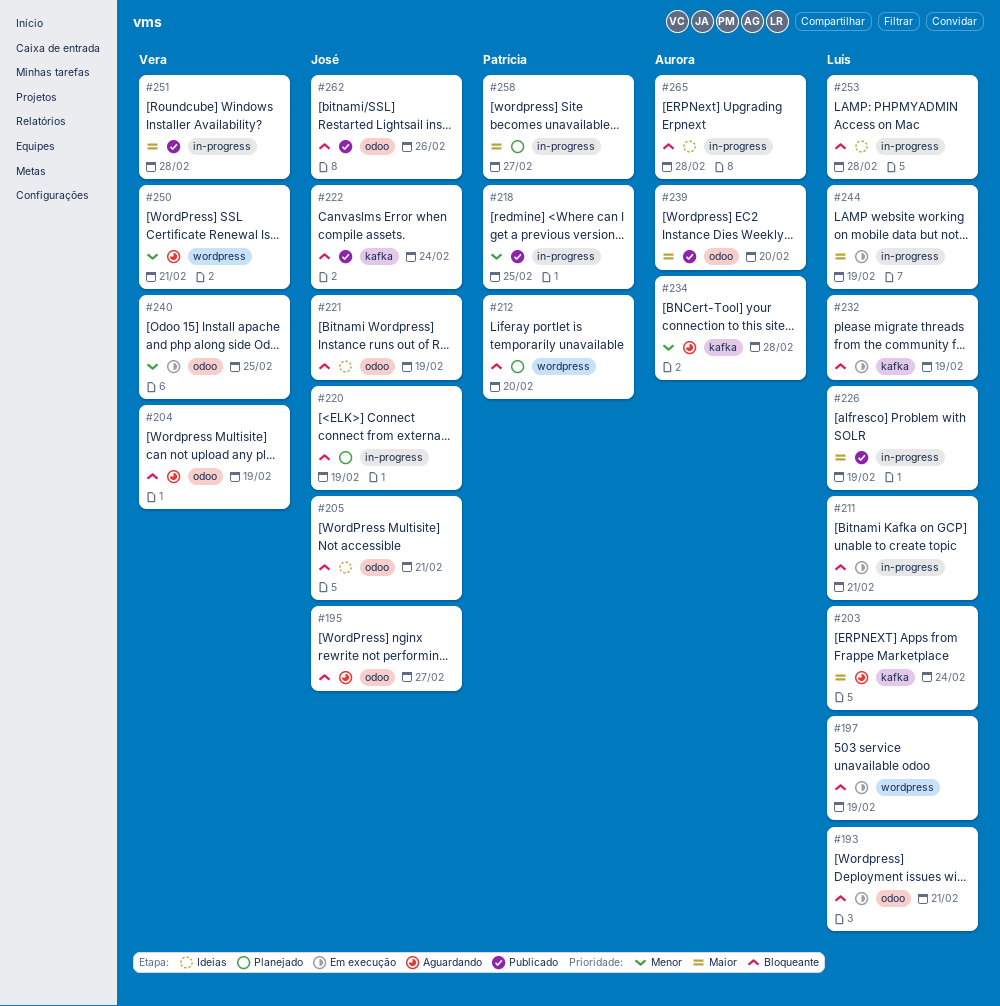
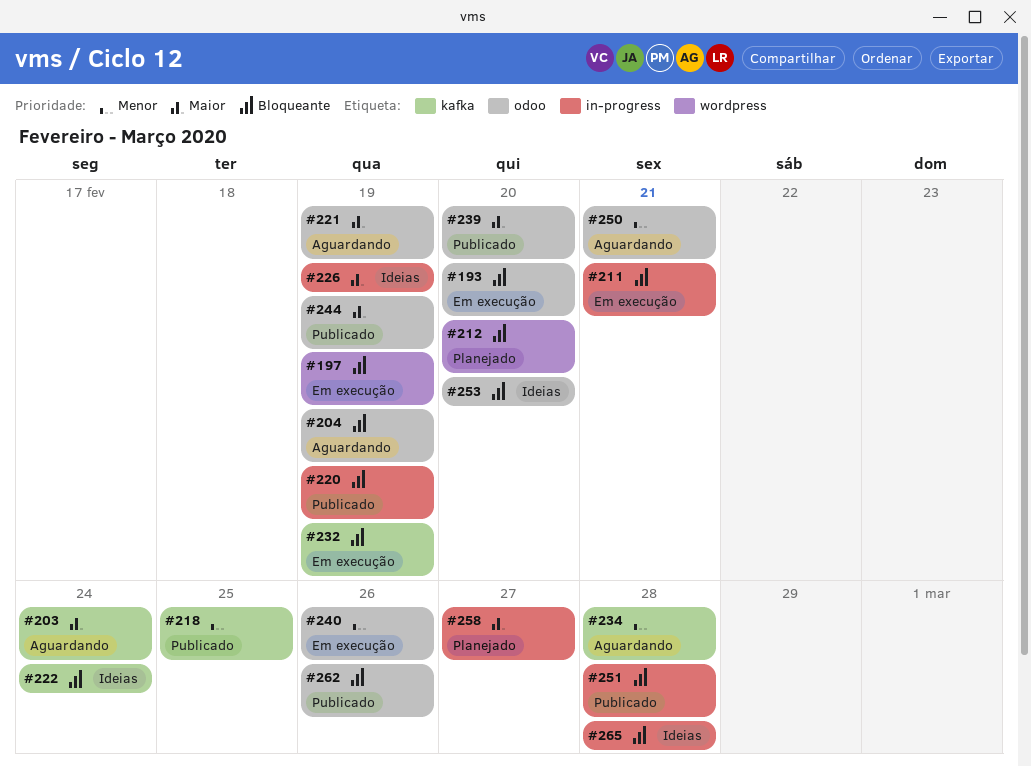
#193, due: Feb 21 -> Feb 20
#195: present -> none
#205: present -> none
#218, label: in-progress -> kafka
#220, status: Planejado -> Publicado
#221, status: Ideias -> Aguardando
#221, priority: Bloqueante -> Maior
#222, status: Publicado -> Ideias
#226, status: Publicado -> Ideias
#240, due: Feb 25 -> Feb 26
#244, status: Em execução -> Publicado
#244, label: in-progress -> odoo
#250, label: wordpress -> odoo
#251, priority: Maior -> Bloqueante
#253, label: in-progress -> odoo
#253, due: Feb 28 -> Feb 20

